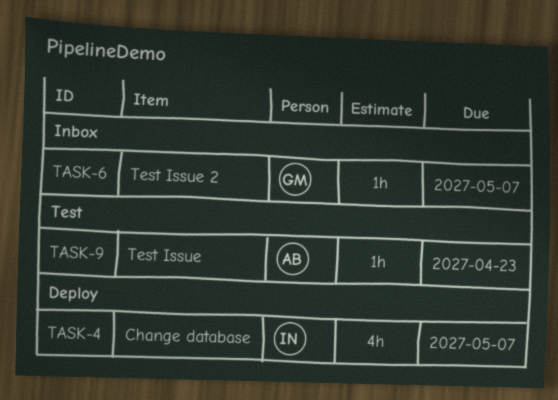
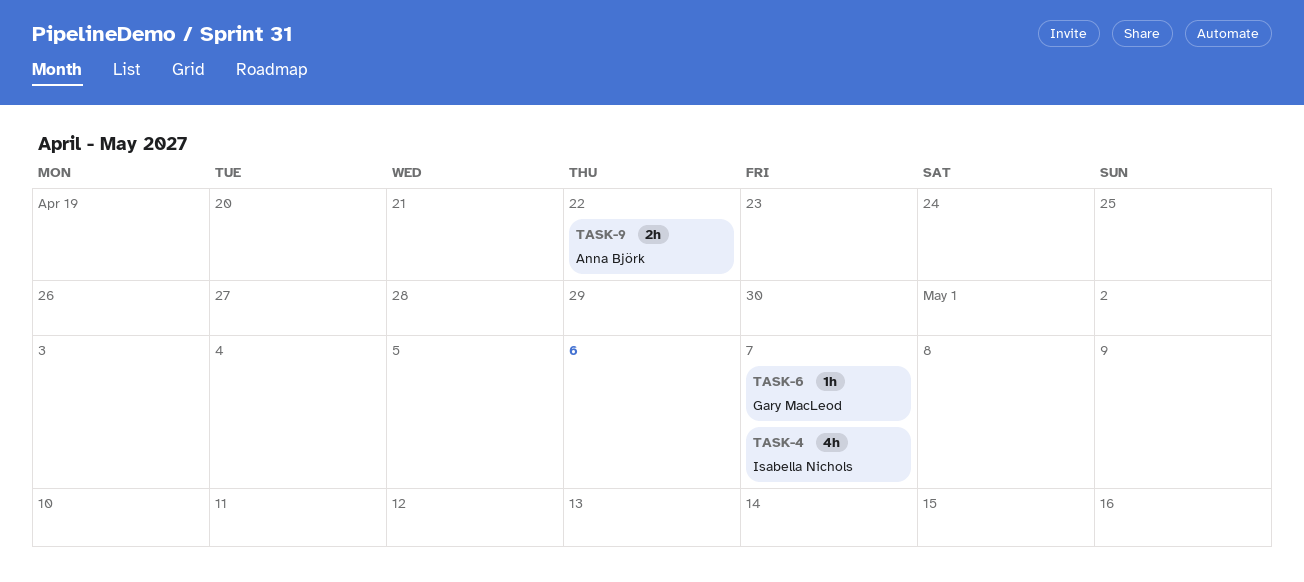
TASK-9, estimate: 1h -> 2h
TASK-9, due: Apr 23 -> Apr 22

